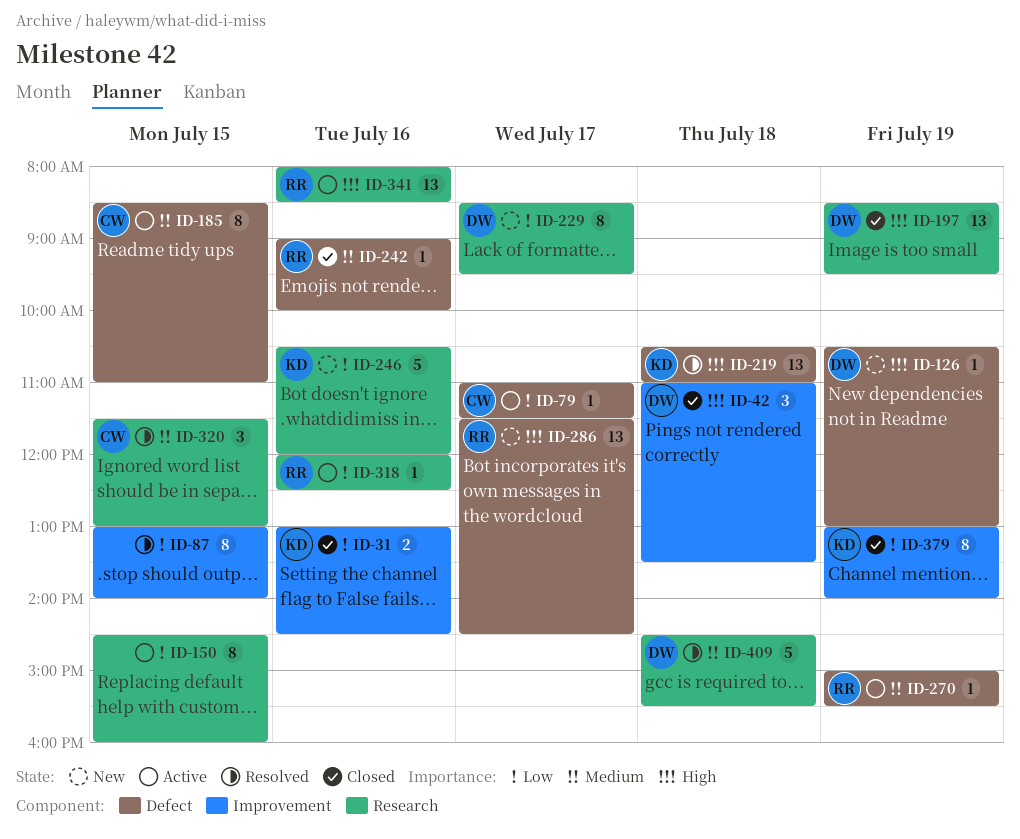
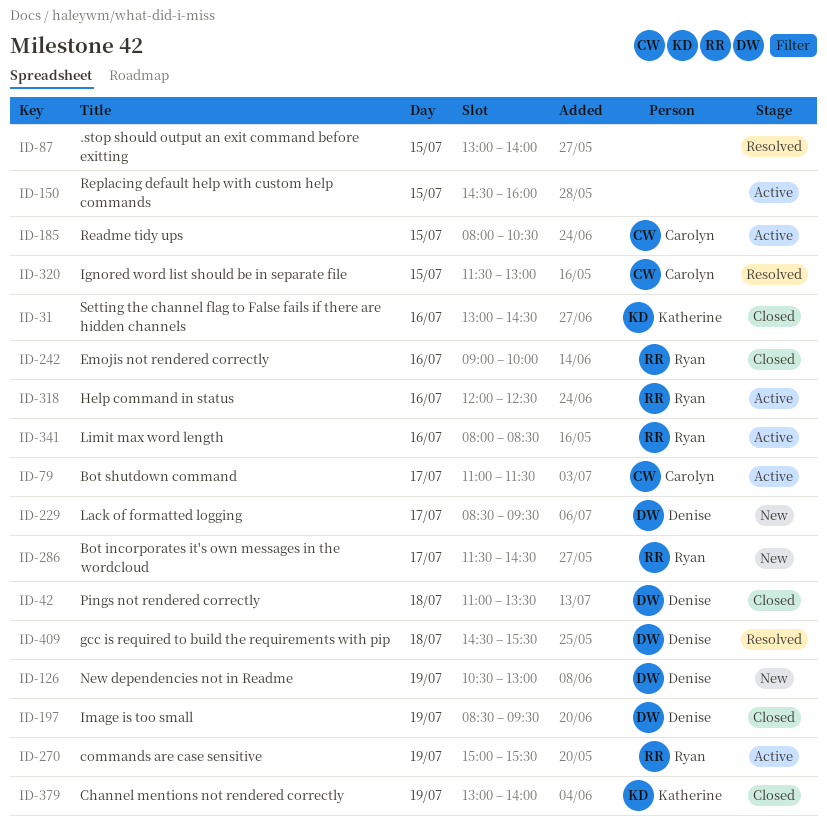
ID-185, begins: 08:30 -> 08:00
ID-185, ends: 11:00 -> 10:30
ID-219: present -> none
ID-246: present -> none

